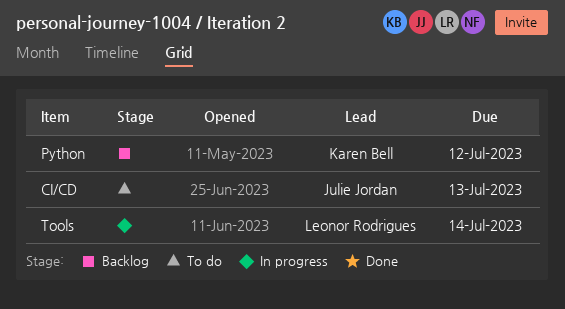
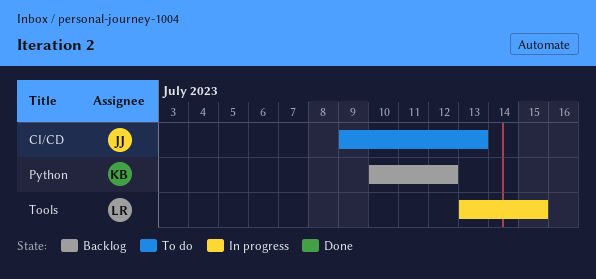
Tools, due: Jul 14 -> Jul 15

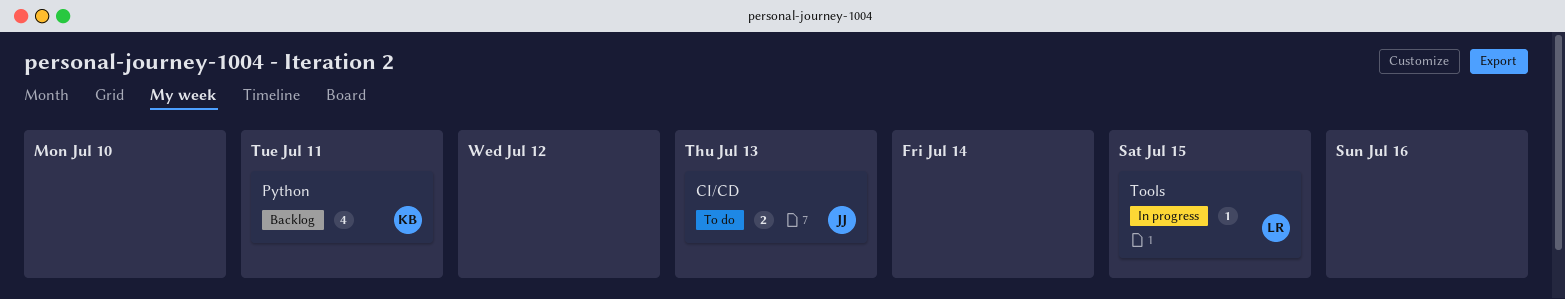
Python, due: Jul 12 -> Jul 11

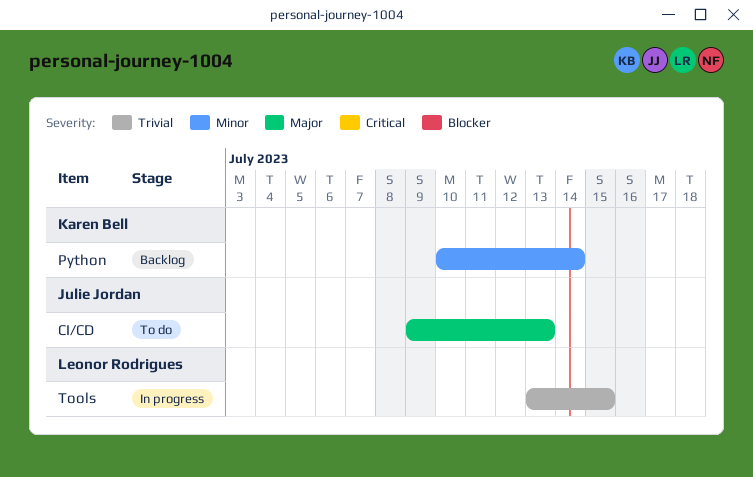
Python, due: Jul 11 -> Jul 14

